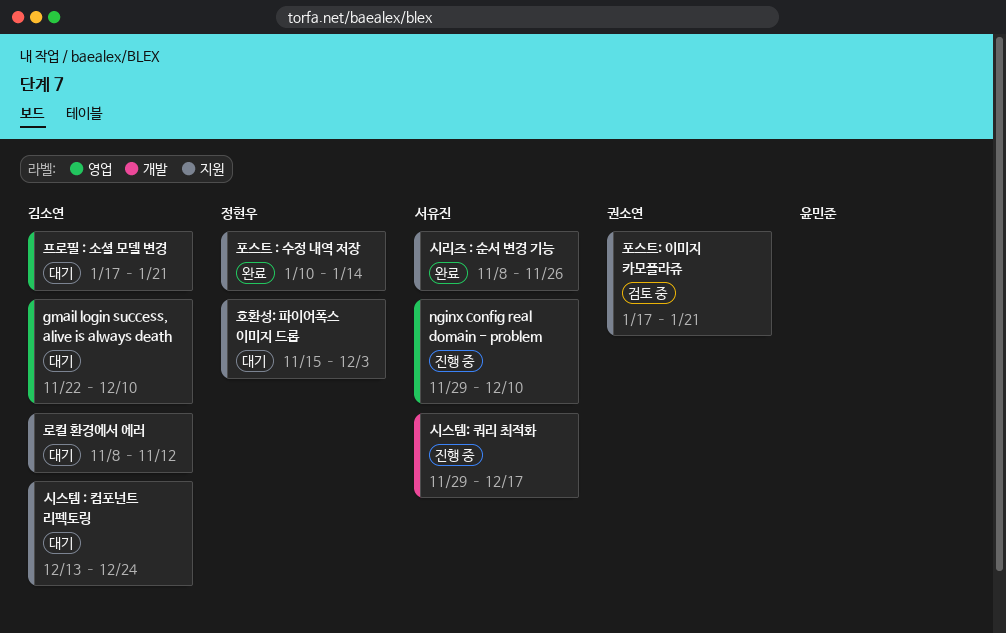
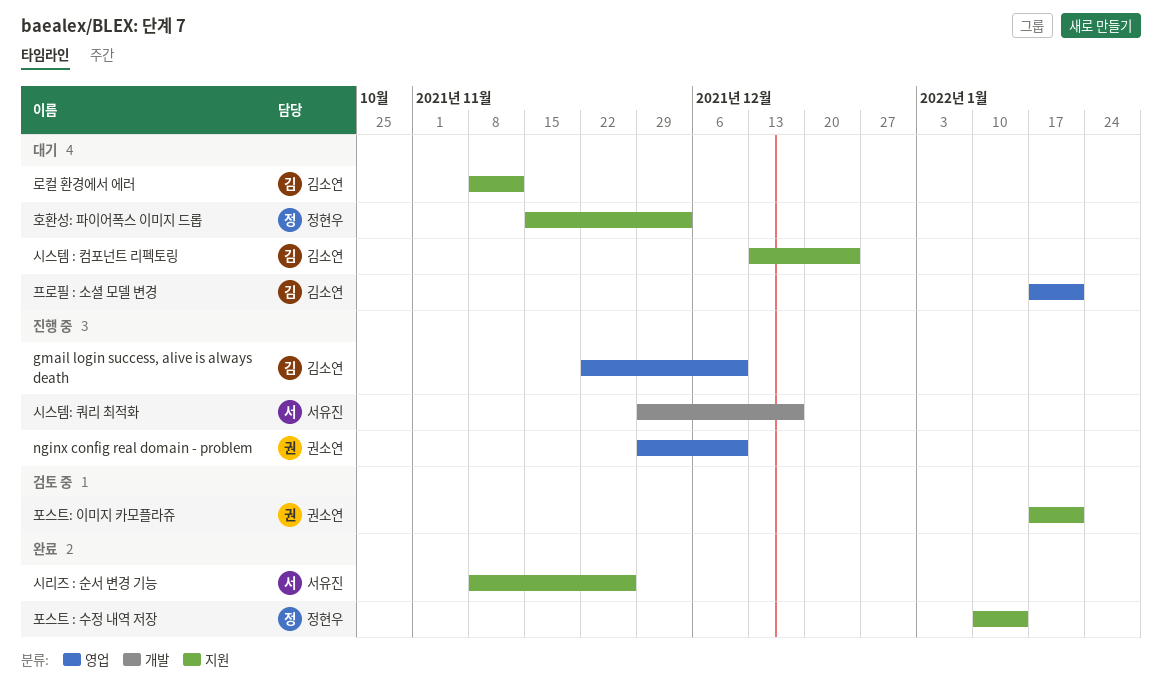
gmail login success, alive is always death, status: 대기 -> 진행 중
nginx config real domain - problem, owner: 서유진 -> 권소연

